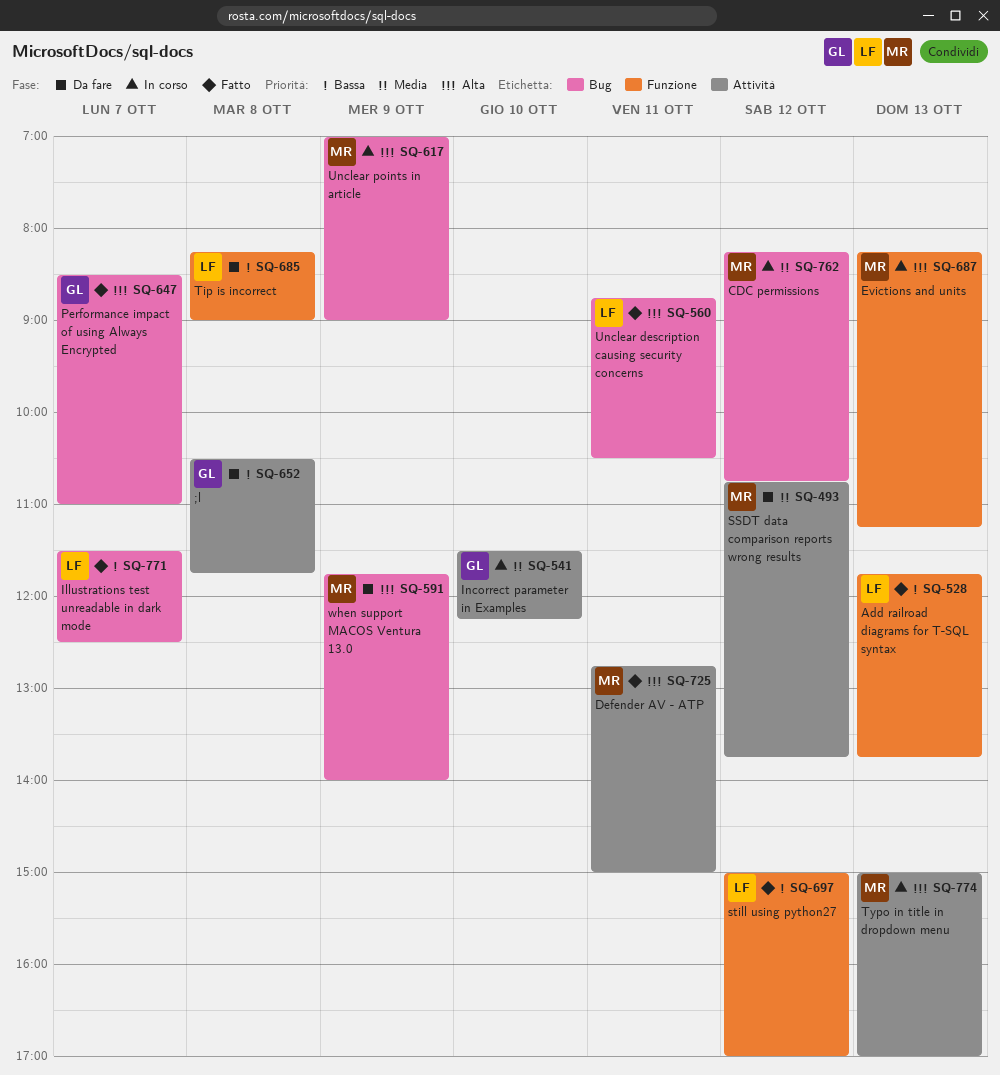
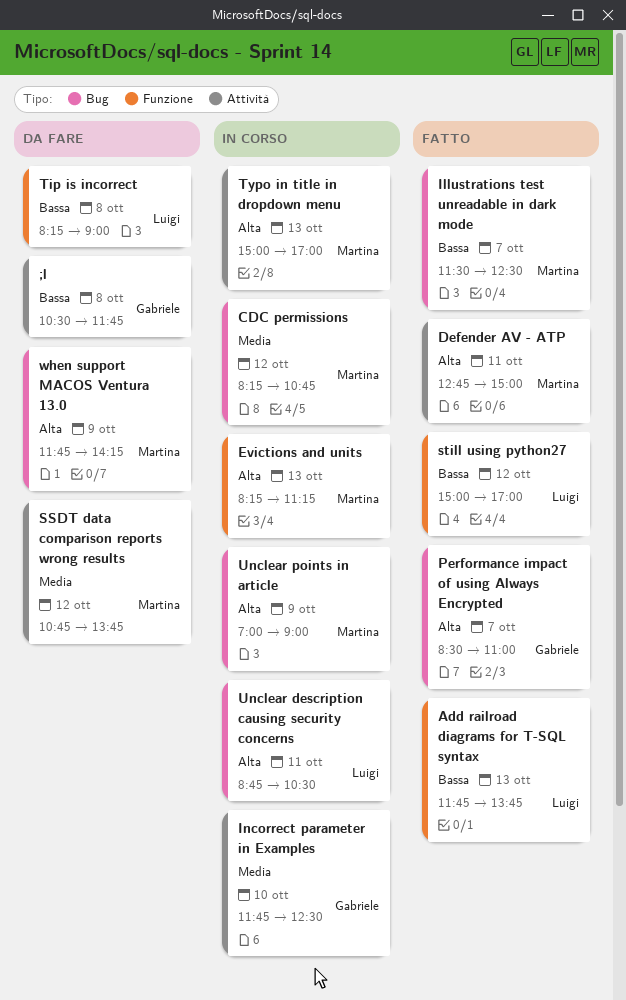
Illustrations test unreadable in dark mode, owner: Luigi -> Martina
Incorrect parameter in Examples, begins: 11:30 -> 11:45
Incorrect parameter in Examples, ends: 12:15 -> 12:30
Unclear description causing security concerns, status: Fatto -> In corso
when support MACOS Ventura 13.0, ends: 14:00 -> 14:15

